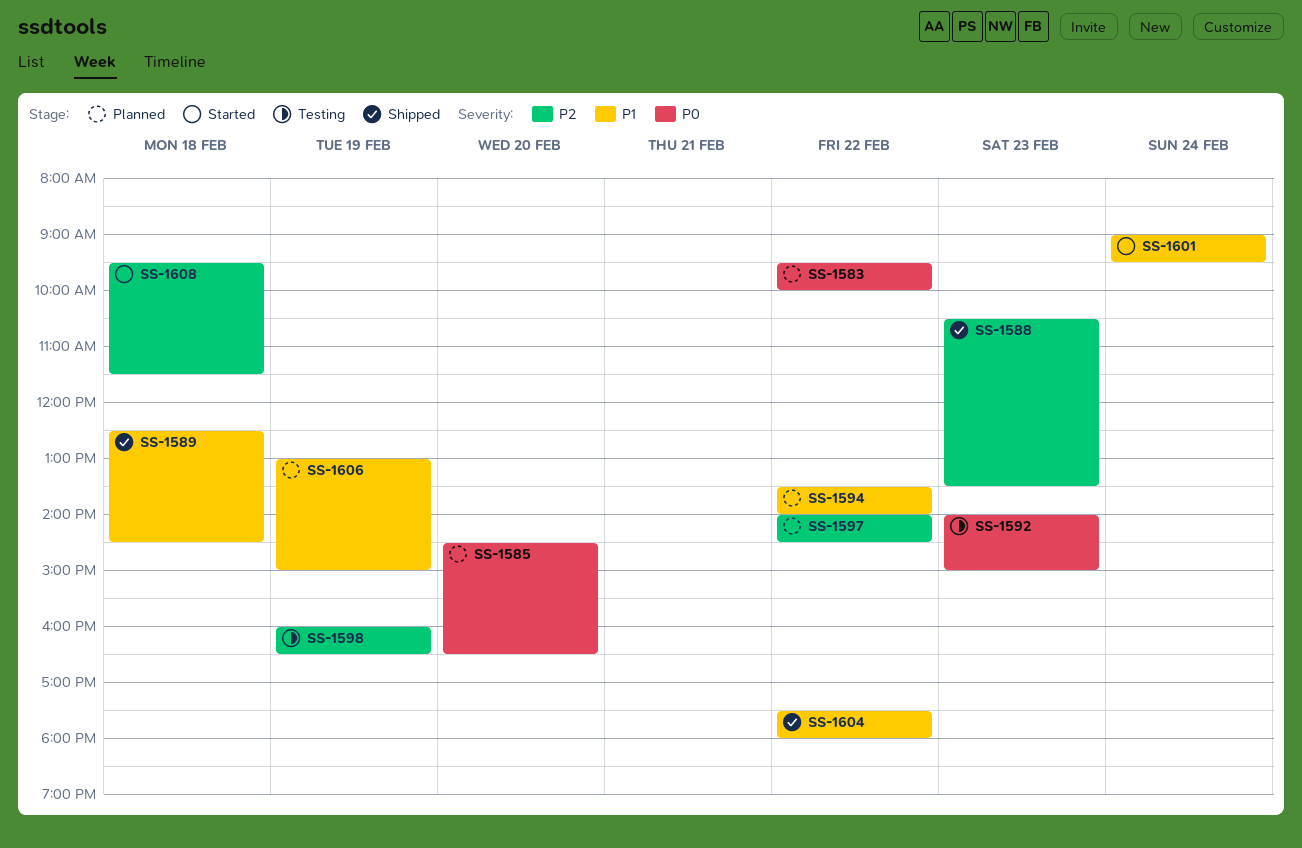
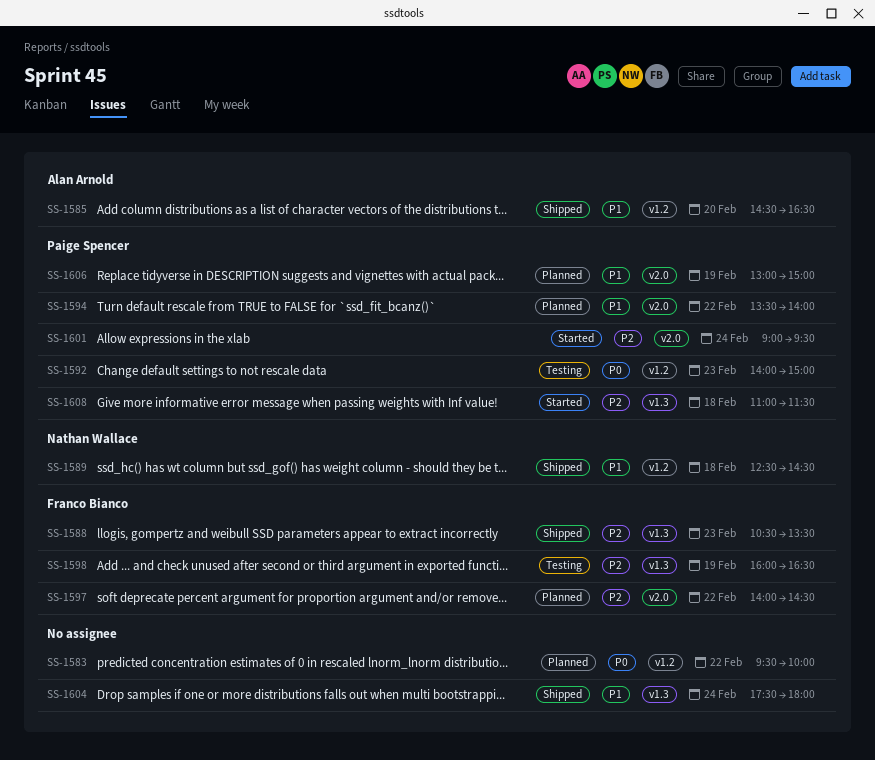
SS-1585, status: Planned -> Shipped
SS-1585, priority: P0 -> P1
SS-1601, priority: P1 -> P2
SS-1604, day: Feb 22 -> Feb 24
SS-1608, begins: 09:30 -> 11:00

